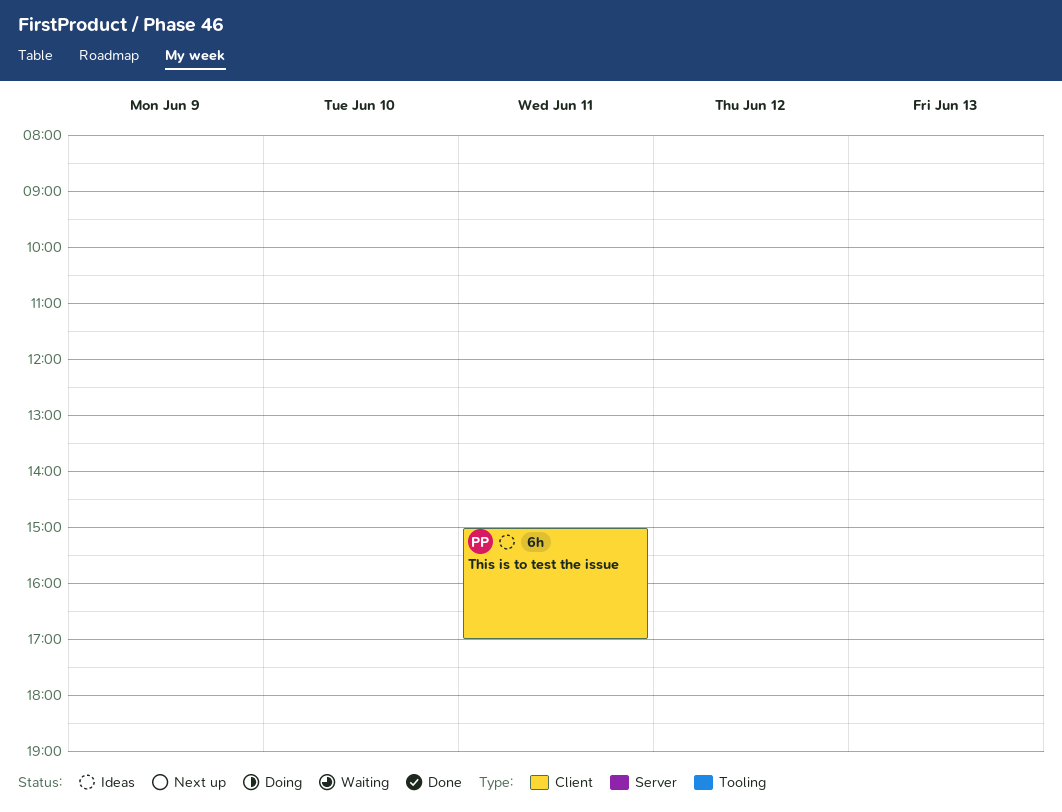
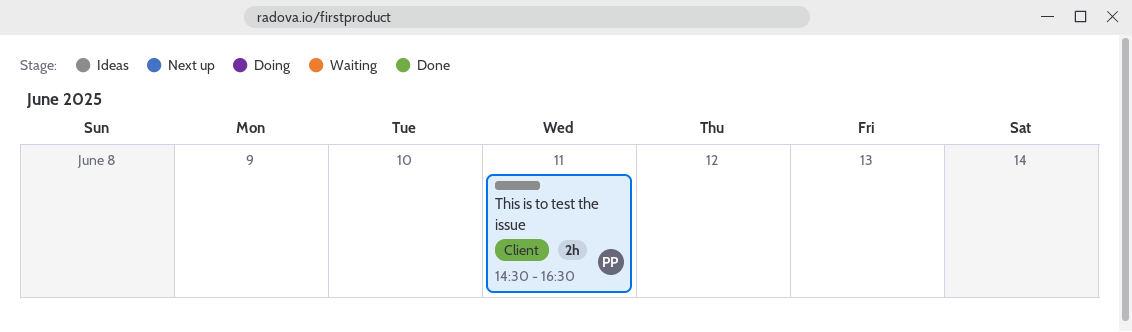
This is to test the issue, estimate: 6h -> 2h
This is to test the issue, begins: 15:00 -> 14:30
This is to test the issue, ends: 17:00 -> 16:30

